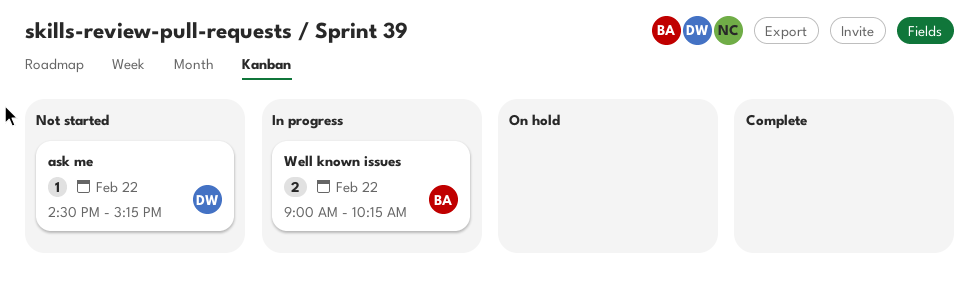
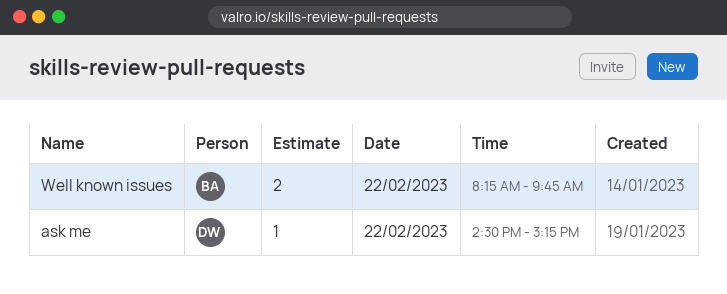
Well known issues, begins: 09:00 -> 08:15
Well known issues, ends: 10:15 -> 09:45

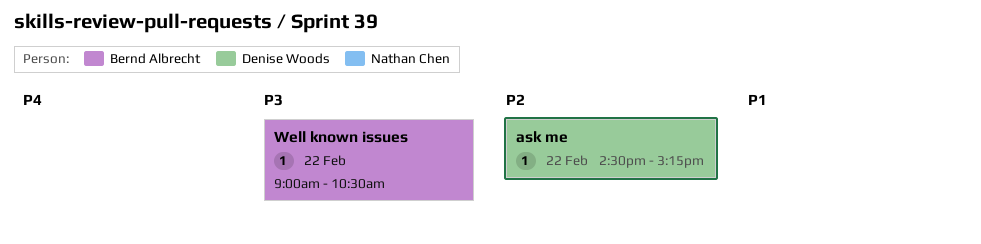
Well known issues, estimate: 2 -> 1
Well known issues, begins: 08:15 -> 09:00
Well known issues, ends: 09:45 -> 10:30

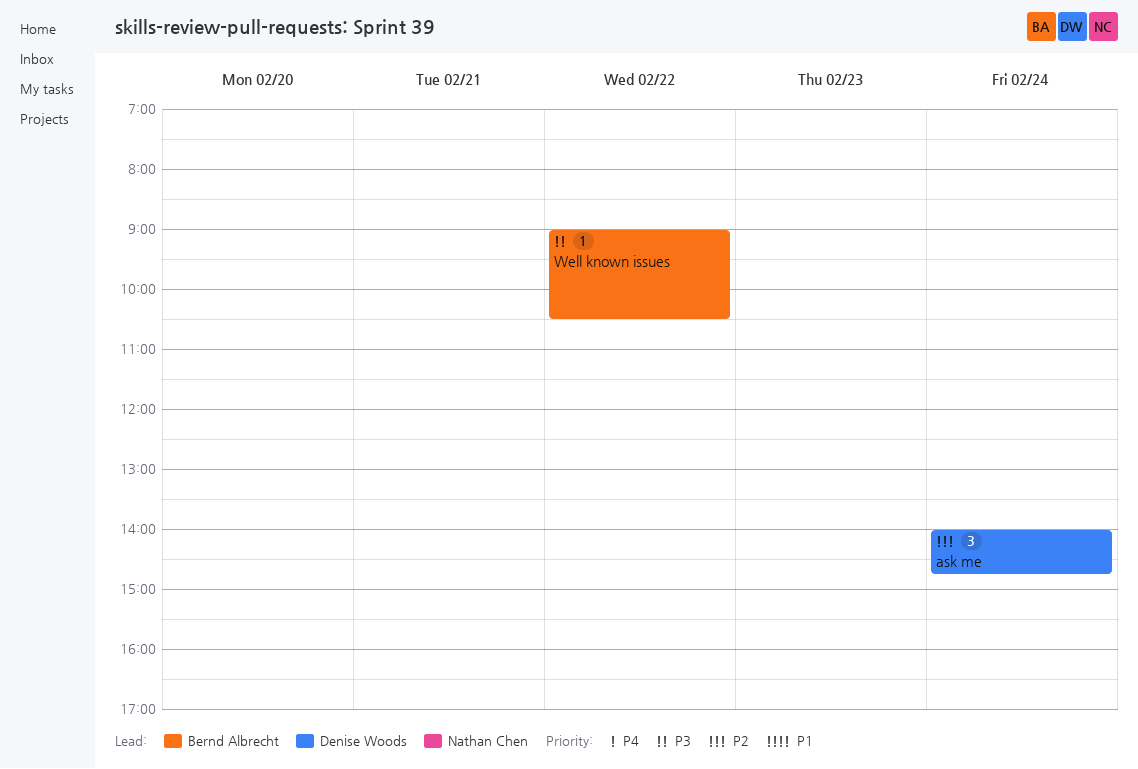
ask me, estimate: 1 -> 3
ask me, day: Feb 22 -> Feb 24
ask me, begins: 14:30 -> 14:00
ask me, ends: 15:15 -> 14:45

